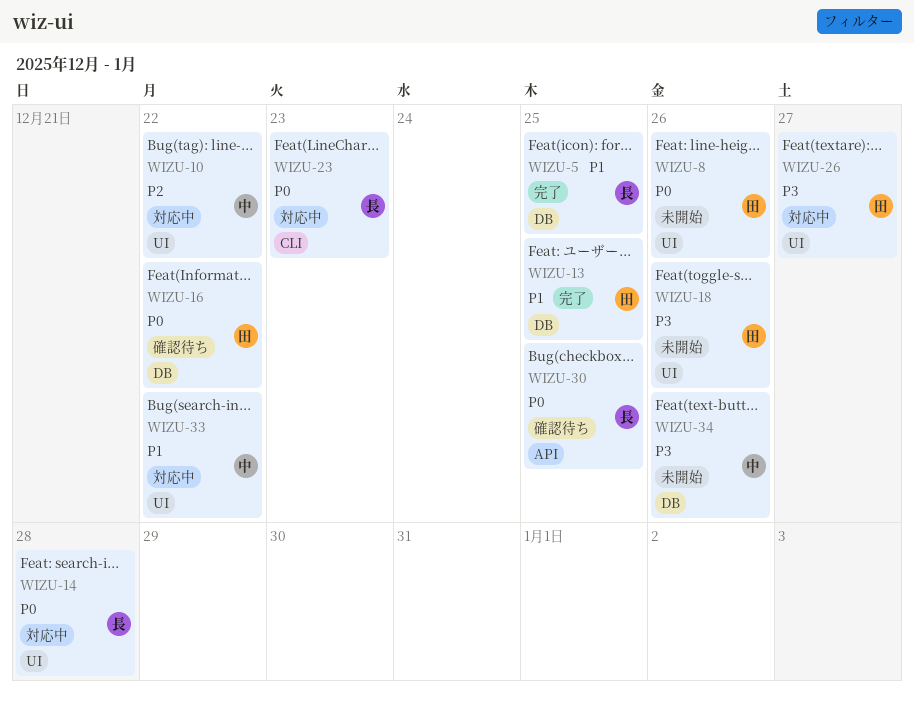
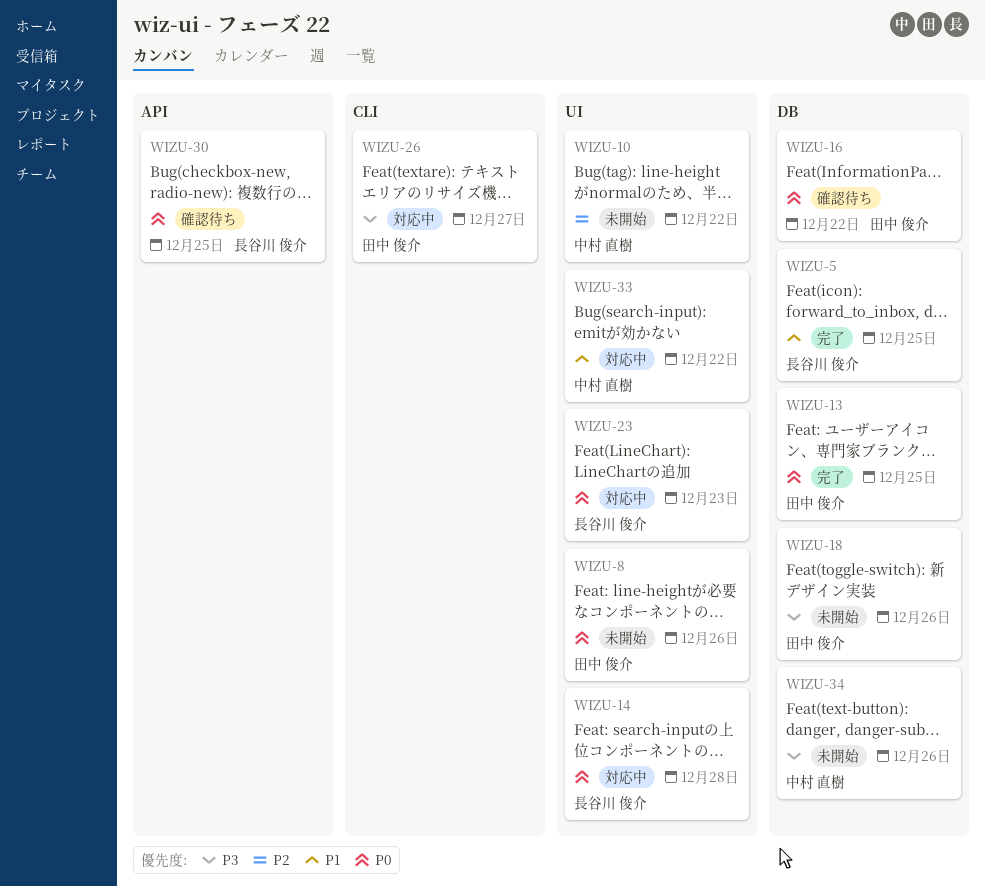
WIZU-10, status: 対応中 -> 未開始
WIZU-13, priority: P1 -> P0
WIZU-18, label: UI -> DB
WIZU-23, label: CLI -> UI
WIZU-26, label: UI -> CLI

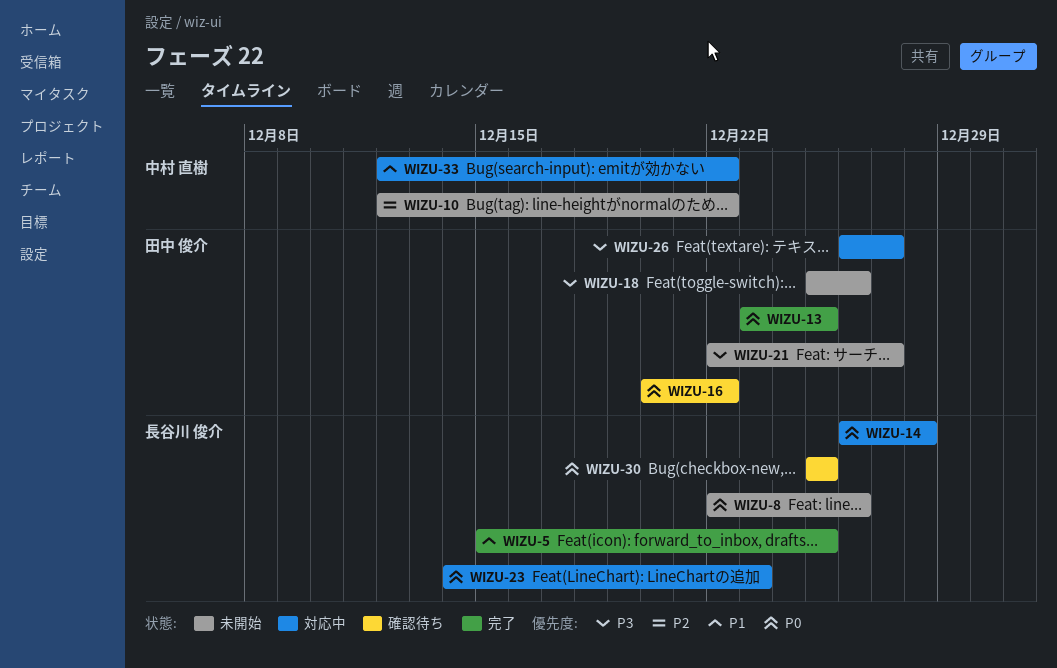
WIZU-8, owner: 田中 俊介 -> 長谷川 俊介
WIZU-21: none -> present
WIZU-34: present -> none

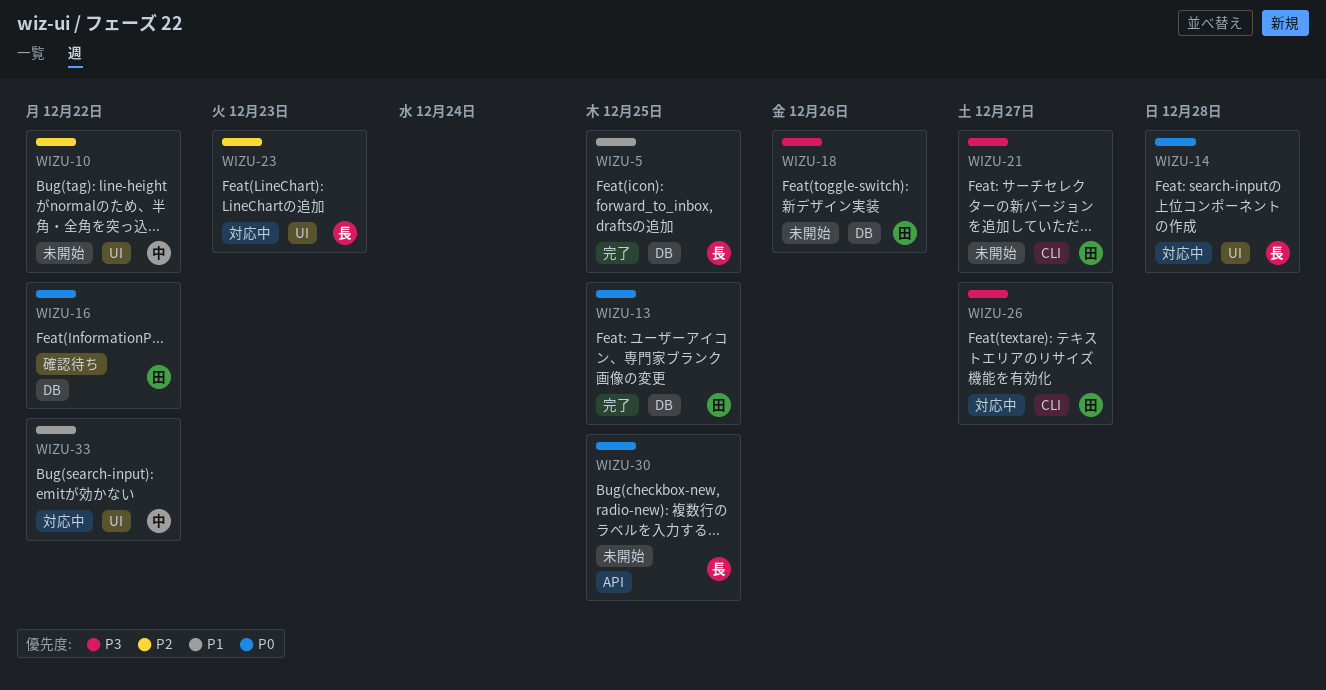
WIZU-8: present -> none
WIZU-23, priority: P0 -> P2
WIZU-30, status: 確認待ち -> 未開始

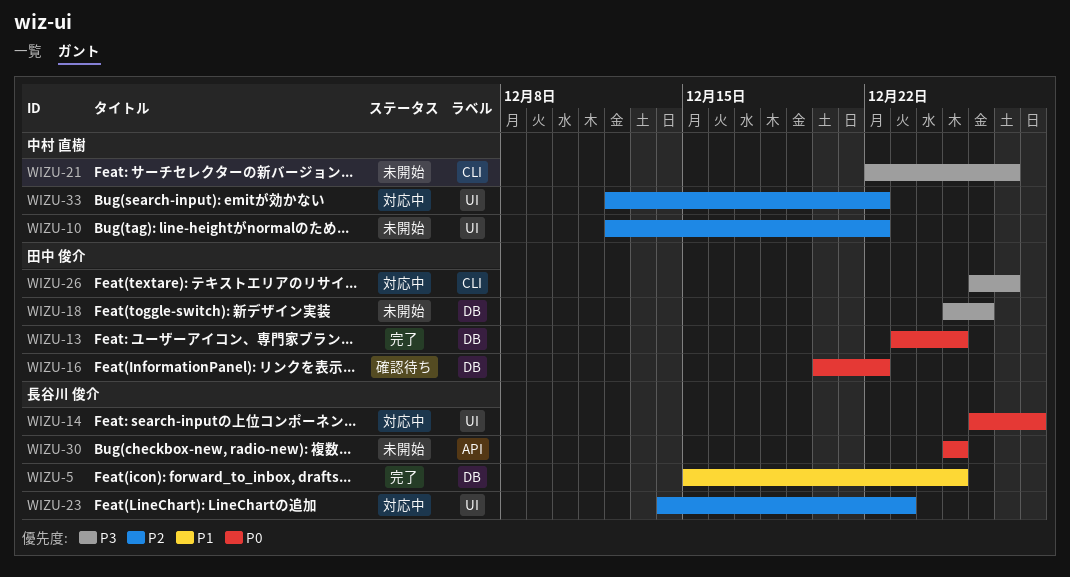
WIZU-21, owner: 田中 俊介 -> 中村 直樹
WIZU-33, priority: P1 -> P2

